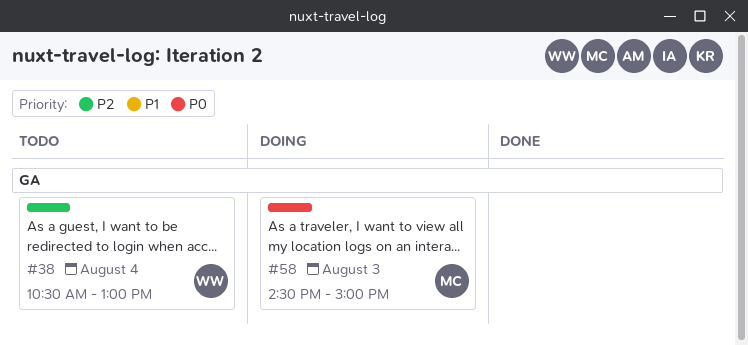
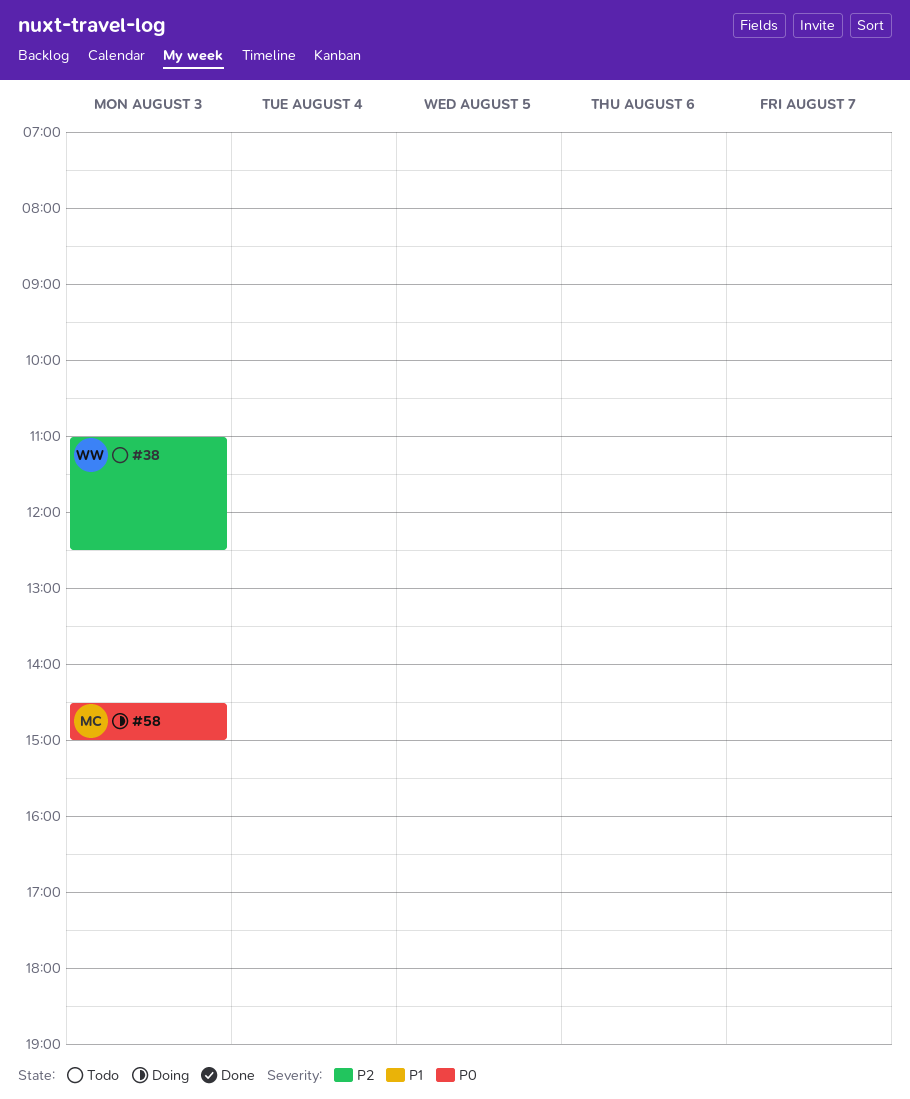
#38, day: Aug 4 -> Aug 3
#38, begins: 10:30 -> 11:00
#38, ends: 13:00 -> 12:30

